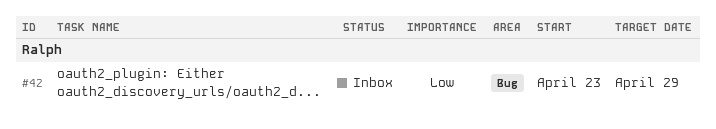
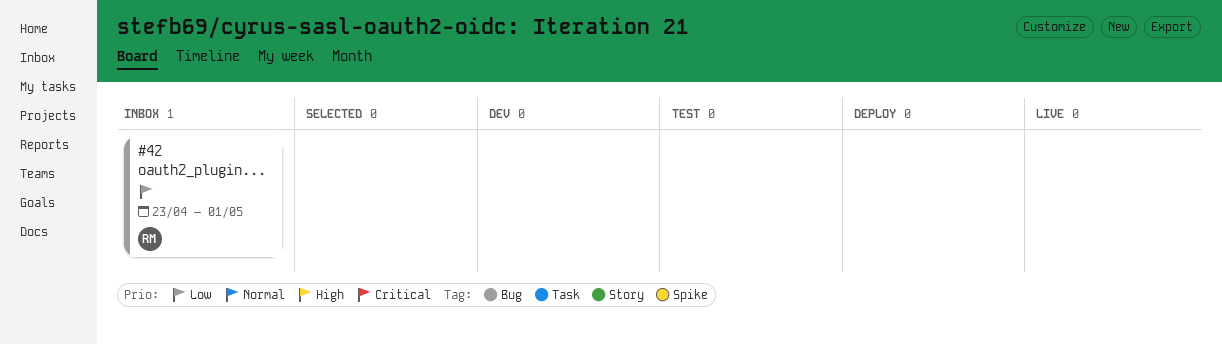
#42, due: Apr 29 -> May 1

